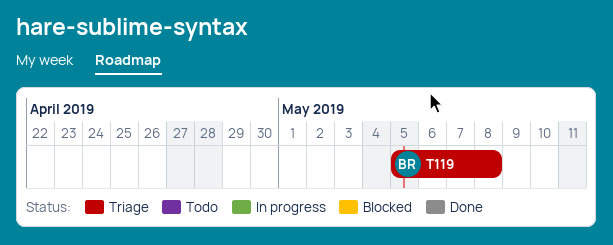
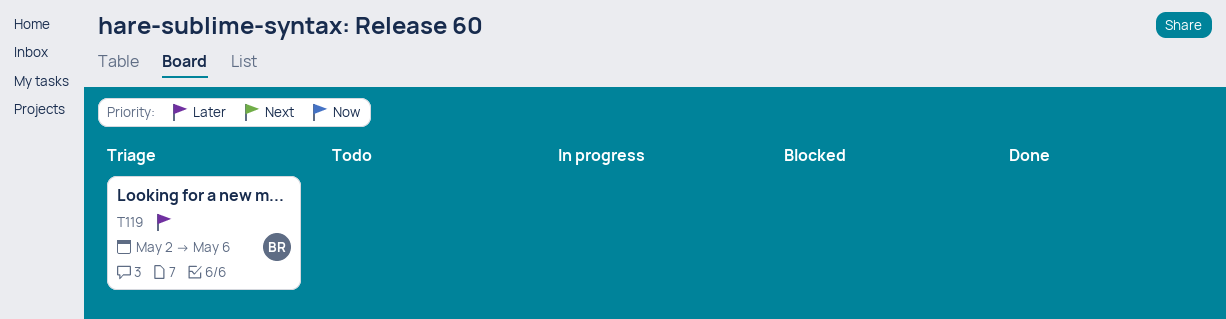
T119, start: May 5 -> May 2
T119, due: May 8 -> May 6

